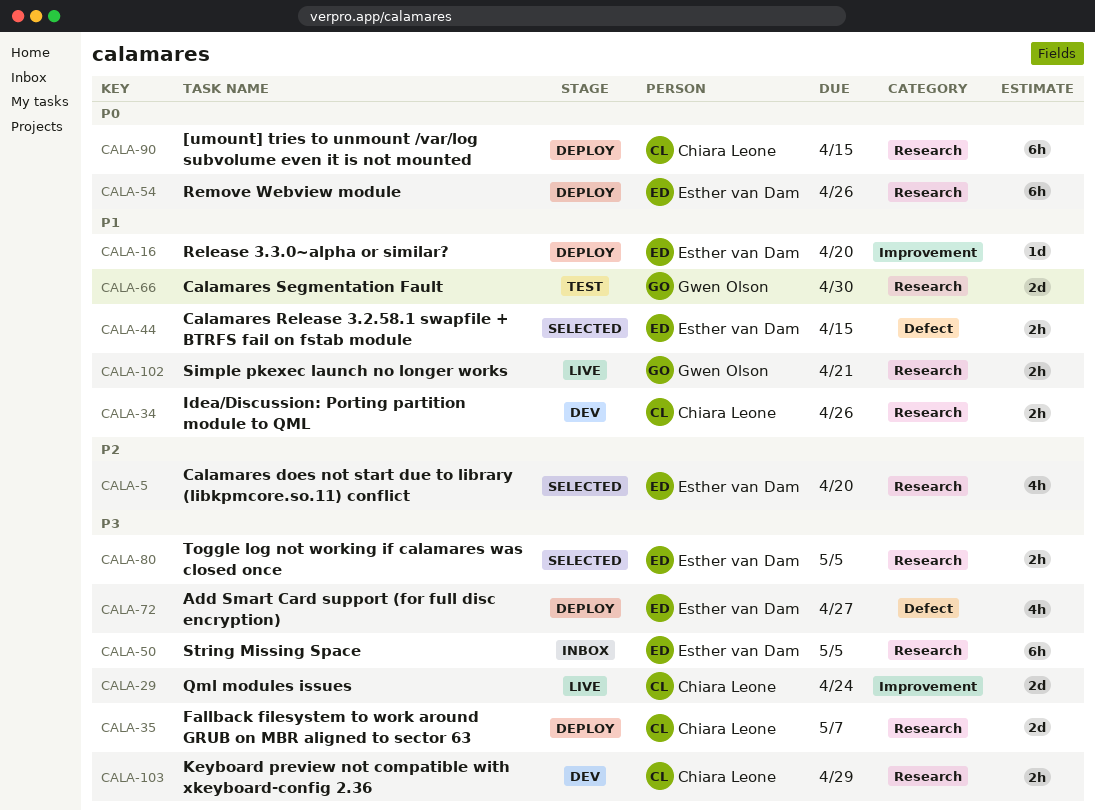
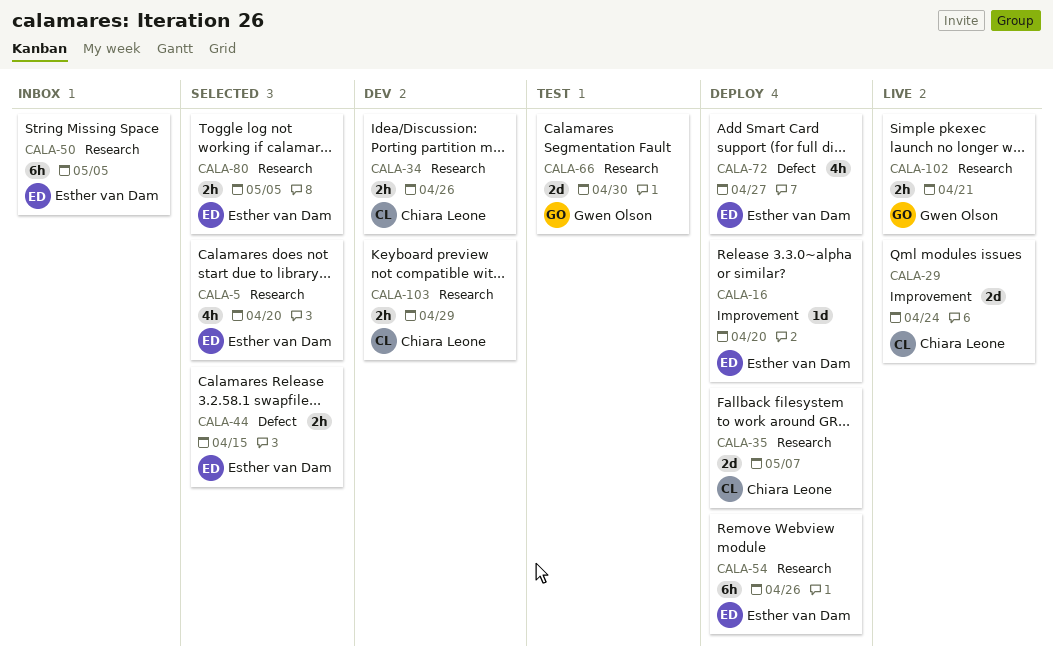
CALA-90: present -> none

